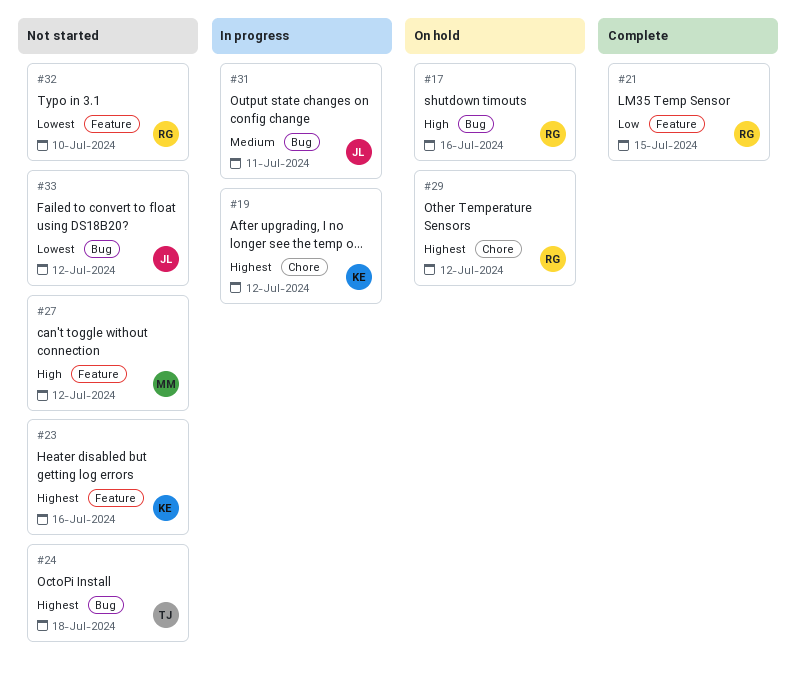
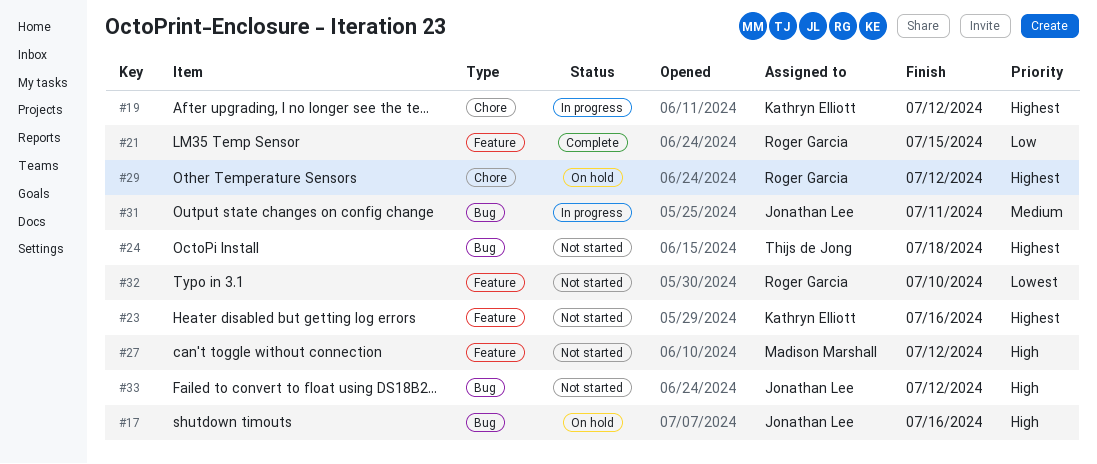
#17, owner: Roger Garcia -> Jonathan Lee
#33, priority: Lowest -> High

